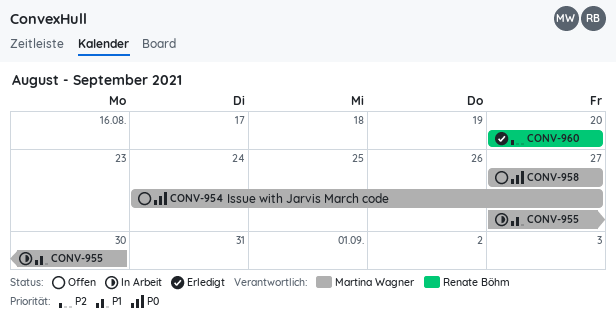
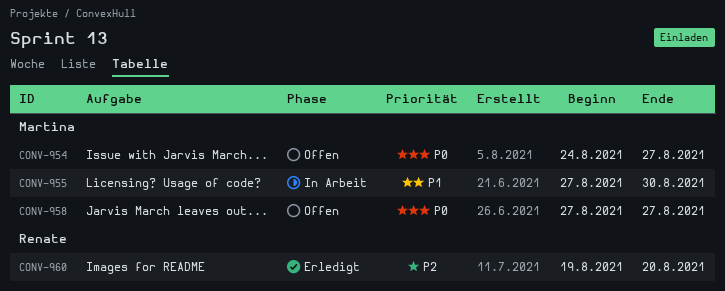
CONV-960, start: Aug 20 -> Aug 19

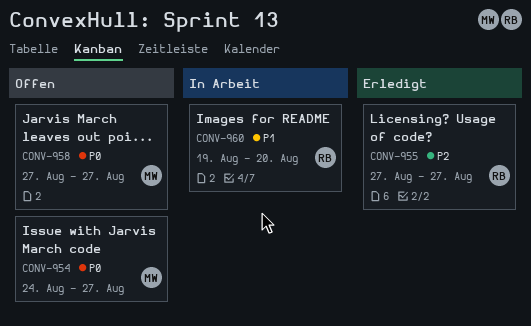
CONV-955, status: In Arbeit -> Erledigt
CONV-955, owner: Martina -> Renate
CONV-955, priority: P1 -> P2
CONV-955, due: Aug 30 -> Aug 27
CONV-960, status: Erledigt -> In Arbeit
CONV-960, priority: P2 -> P1

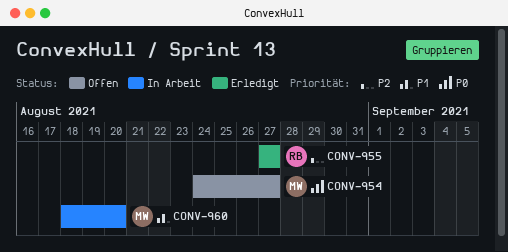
CONV-958: present -> none
CONV-960, owner: RB -> MW
CONV-960, start: Aug 19 -> Aug 18

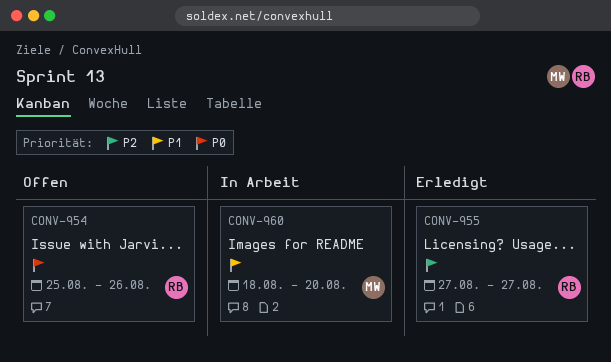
CONV-954, owner: MW -> RB
CONV-954, start: Aug 24 -> Aug 25
CONV-954, due: Aug 27 -> Aug 26

